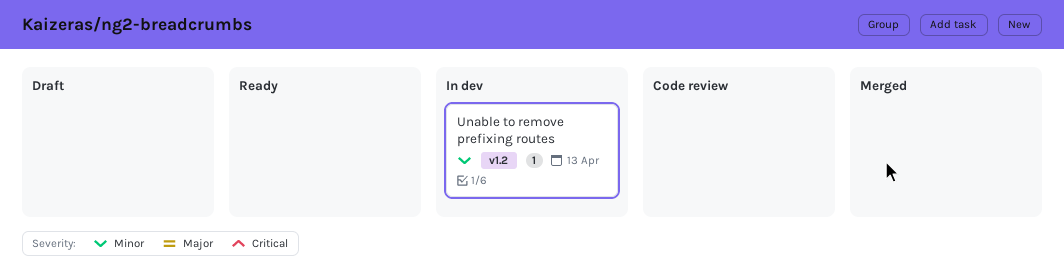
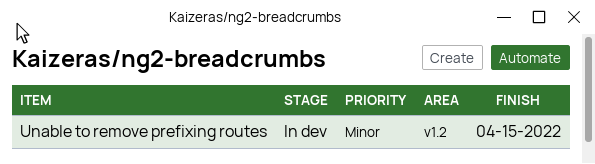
Unable to remove prefixing routes, due: Apr 13 -> Apr 15

